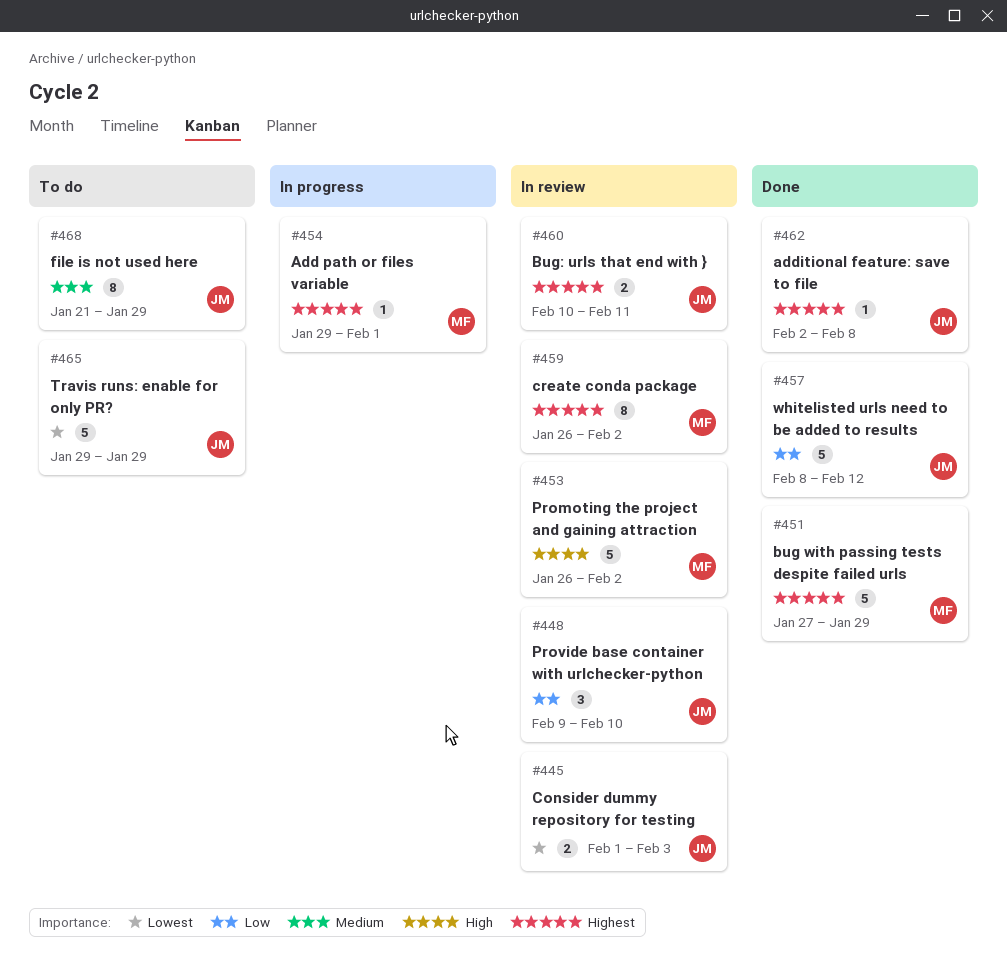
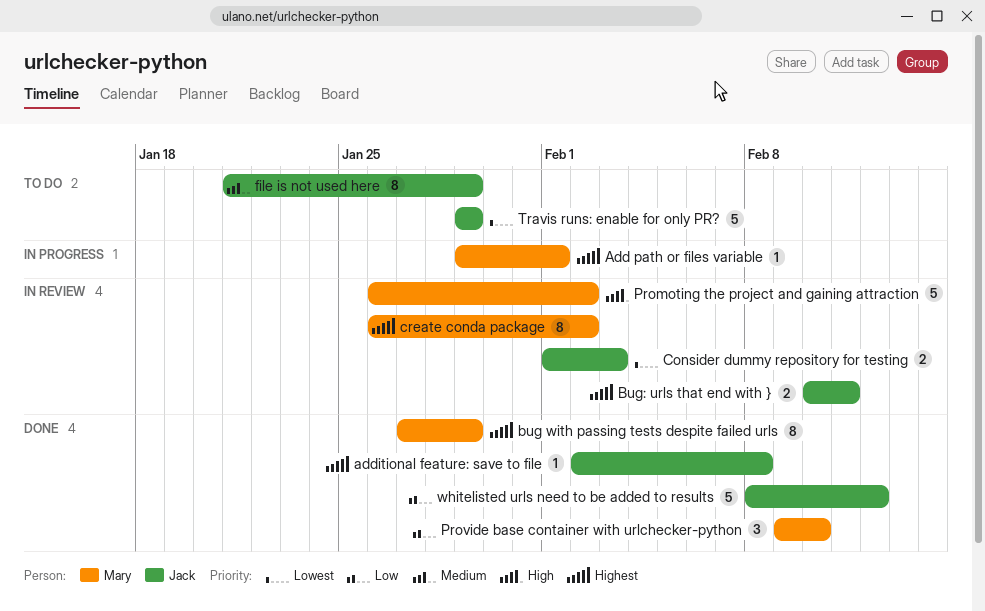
bug with passing tests despite failed urls, estimate: 5 -> 8
Provide base container with urlchecker-python, status: In review -> Done
Provide base container with urlchecker-python, owner: Jack -> Mary

